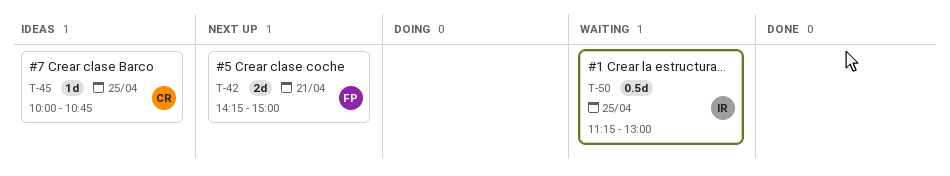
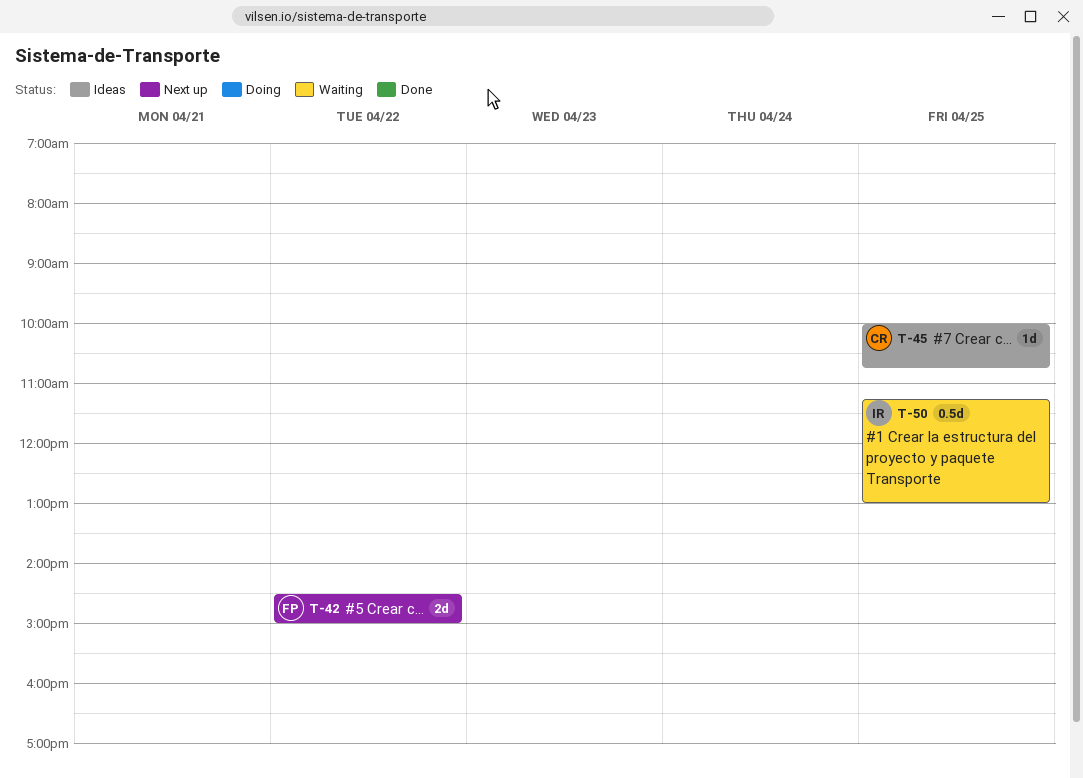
T-42, day: Apr 21 -> Apr 22
T-42, begins: 14:15 -> 14:30

